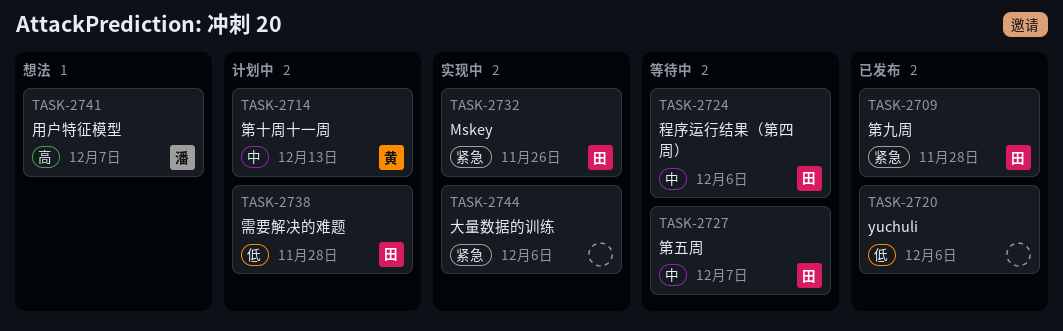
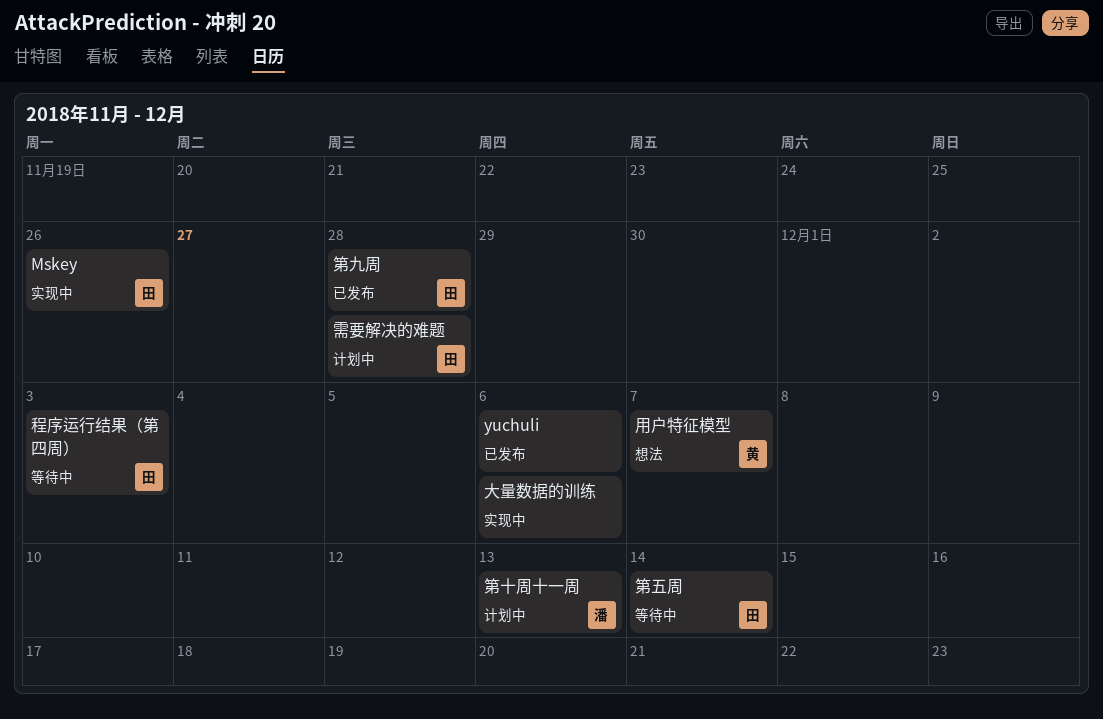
用户特征模型, owner: 潘 -> 黄
程序运行结果（第四周）, due: Dec 6 -> Dec 3
第五周, due: Dec 7 -> Dec 14
第十周十一周, owner: 黄 -> 潘

